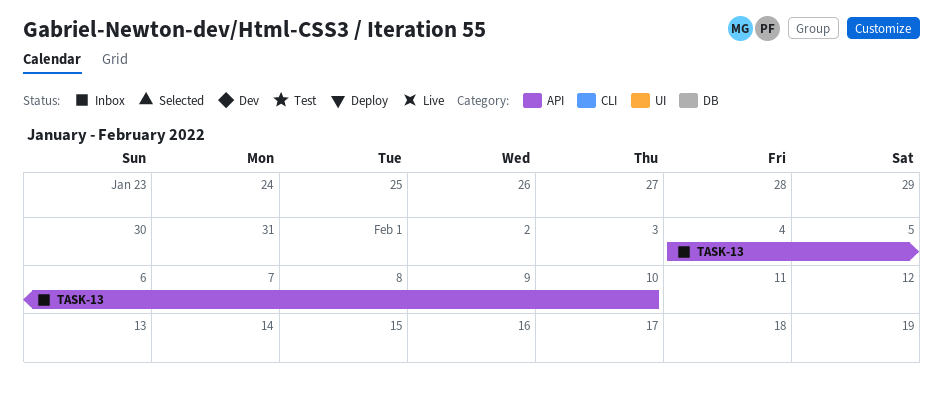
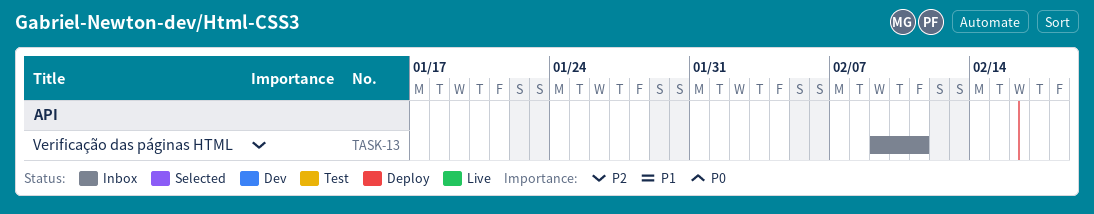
TASK-13, start: Feb 4 -> Feb 9
TASK-13, due: Feb 10 -> Feb 11

